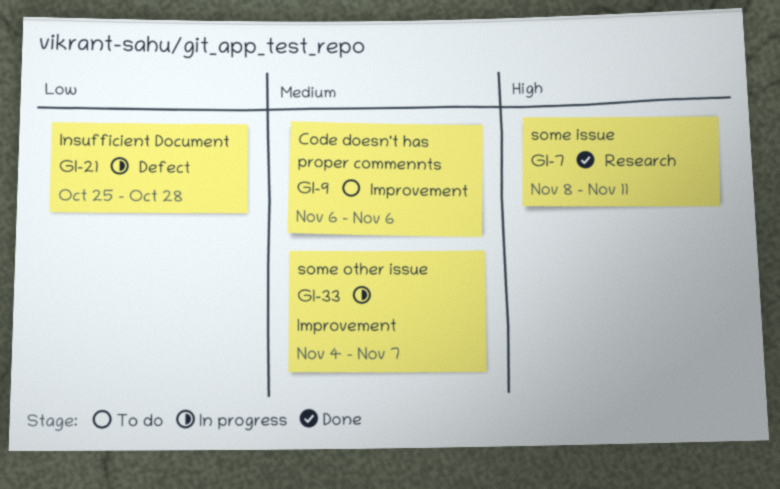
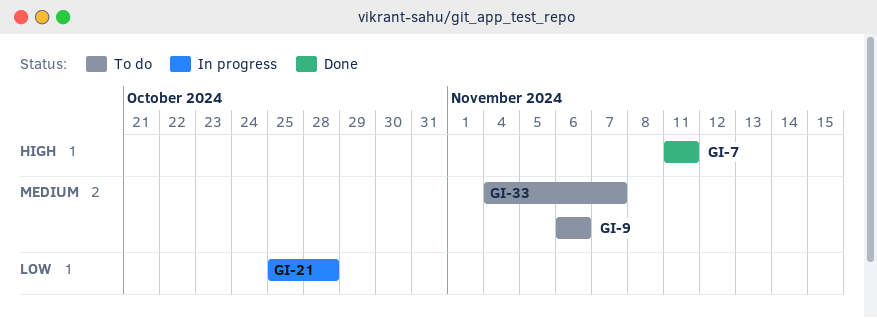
GI-7, start: Nov 8 -> Nov 11
GI-33, status: In progress -> To do

